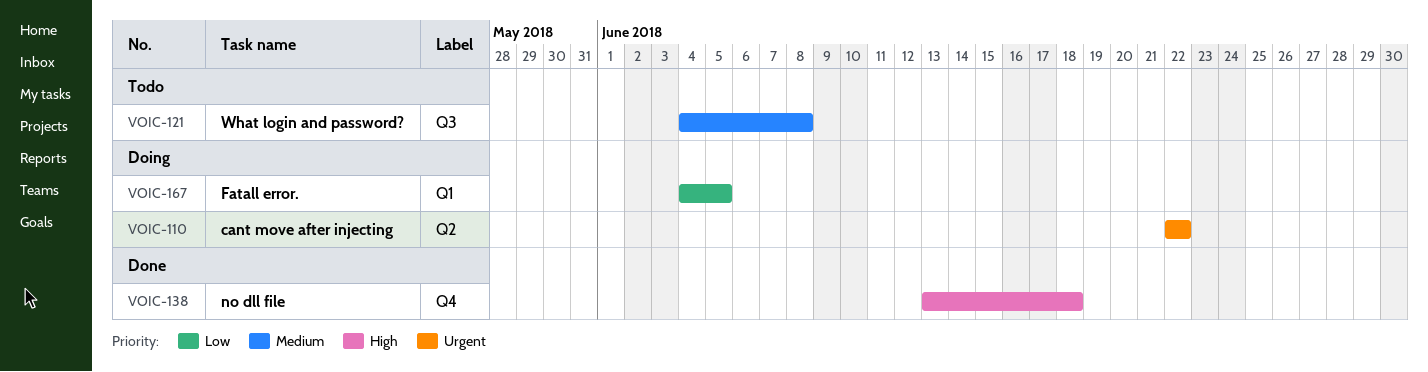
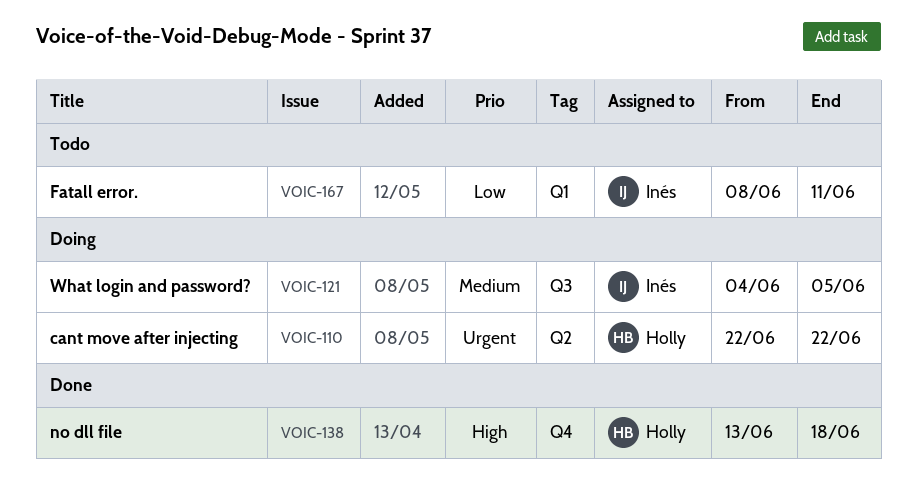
VOIC-121, status: Todo -> Doing
VOIC-121, due: Jun 8 -> Jun 5
VOIC-167, status: Doing -> Todo
VOIC-167, start: Jun 4 -> Jun 8
VOIC-167, due: Jun 5 -> Jun 11

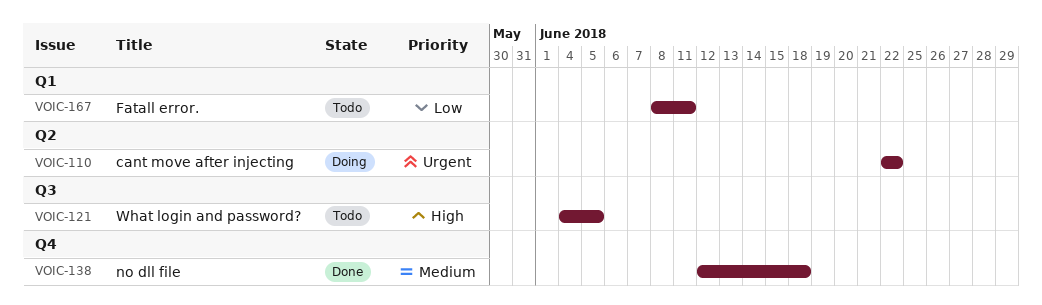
VOIC-121, status: Doing -> Todo
VOIC-121, priority: Medium -> High
VOIC-138, priority: High -> Medium
VOIC-138, start: Jun 13 -> Jun 12

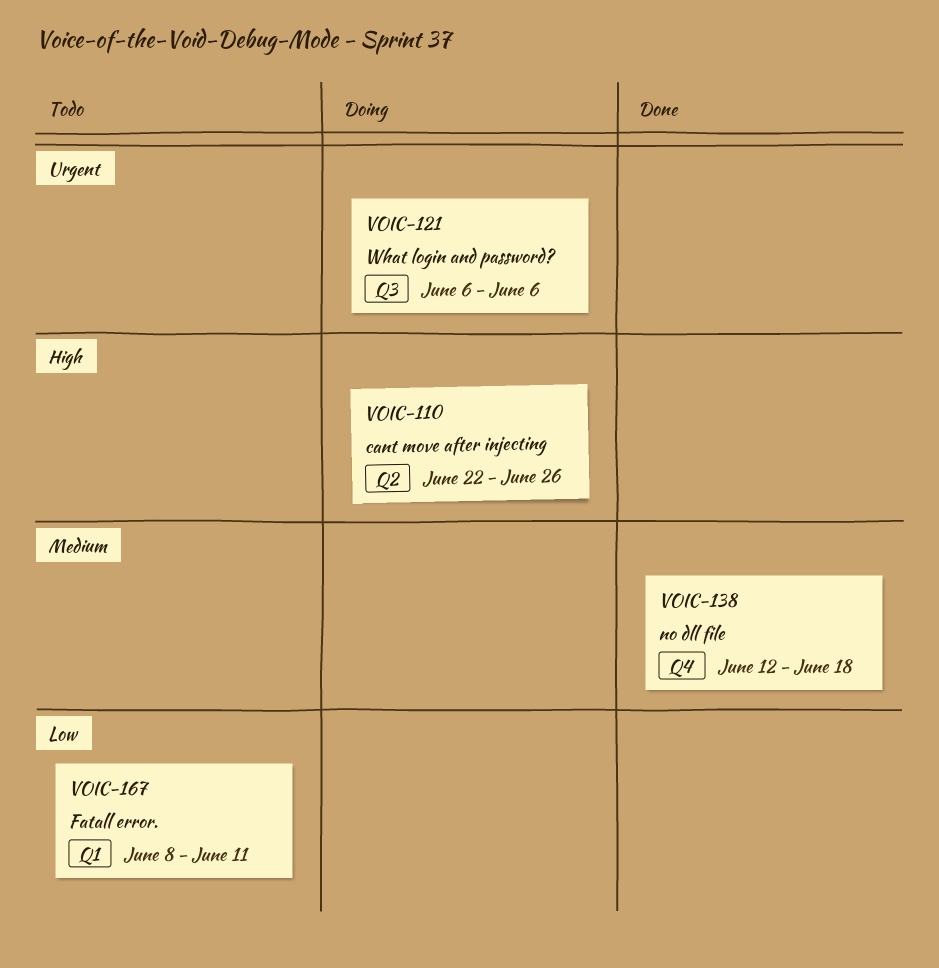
VOIC-110, priority: Urgent -> High
VOIC-110, due: Jun 22 -> Jun 26
VOIC-121, status: Todo -> Doing
VOIC-121, priority: High -> Urgent
VOIC-121, start: Jun 4 -> Jun 6
VOIC-121, due: Jun 5 -> Jun 6

